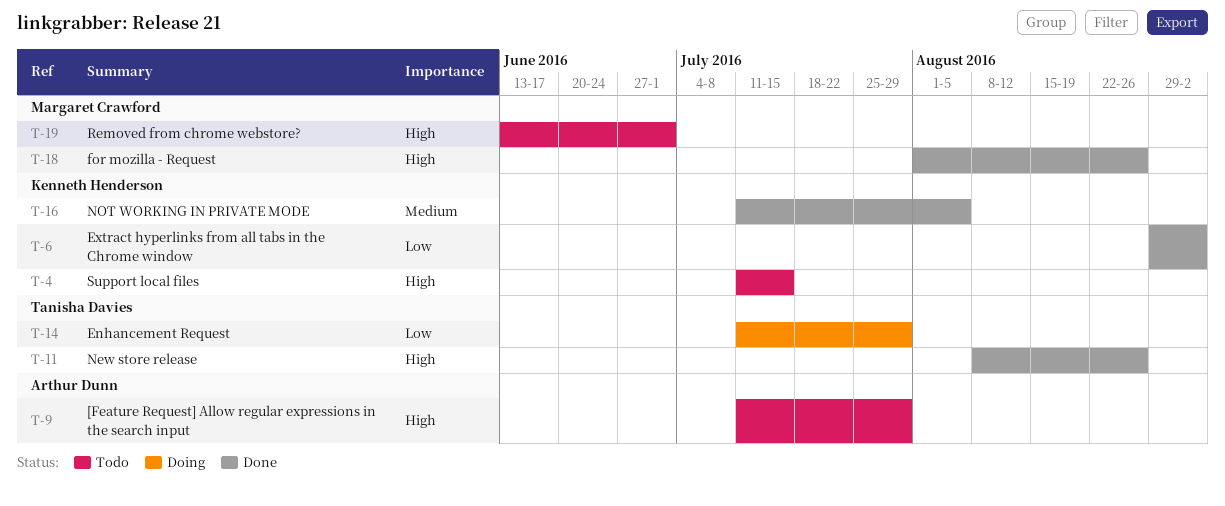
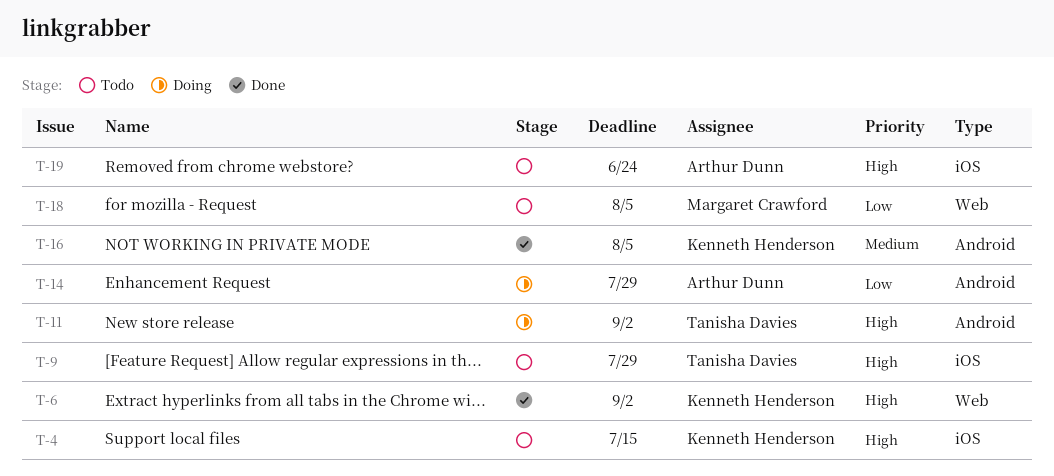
T-6, priority: Low -> High
T-9, owner: Arthur Dunn -> Tanisha Davies
T-11, status: Done -> Doing
T-11, due: Aug 26 -> Sep 2
T-14, owner: Tanisha Davies -> Arthur Dunn
T-18, status: Done -> Todo
T-18, priority: High -> Low
T-18, due: Aug 26 -> Aug 5
T-19, owner: Margaret Crawford -> Arthur Dunn
T-19, due: Jul 1 -> Jun 24

